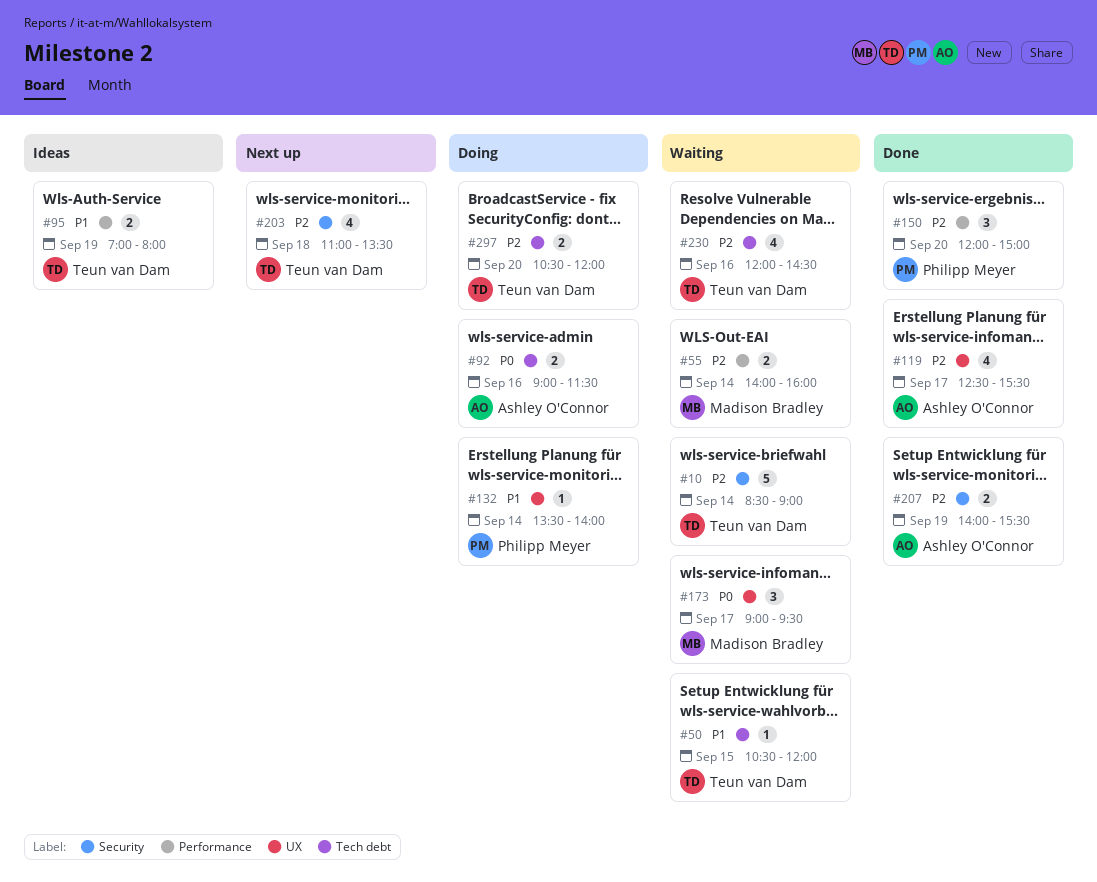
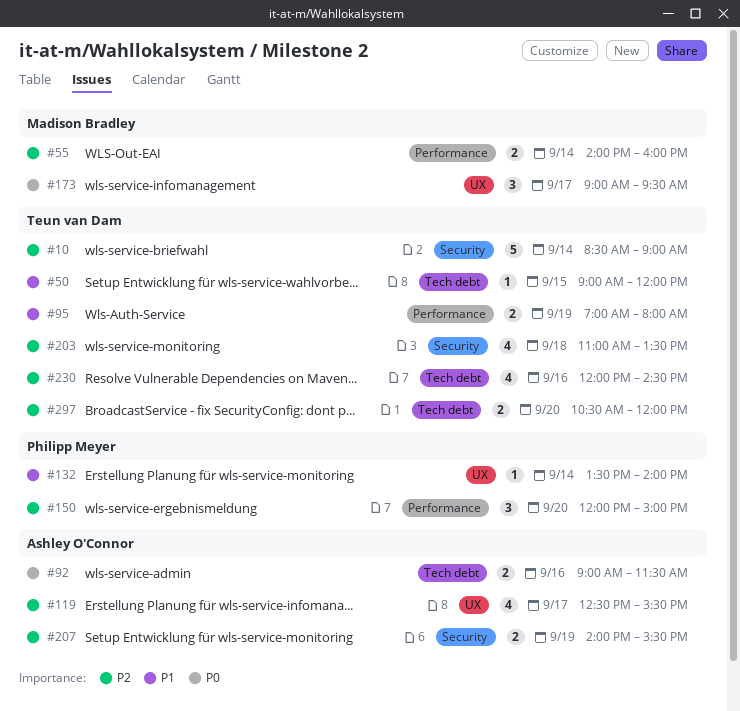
#50, begins: 10:30 -> 09:00

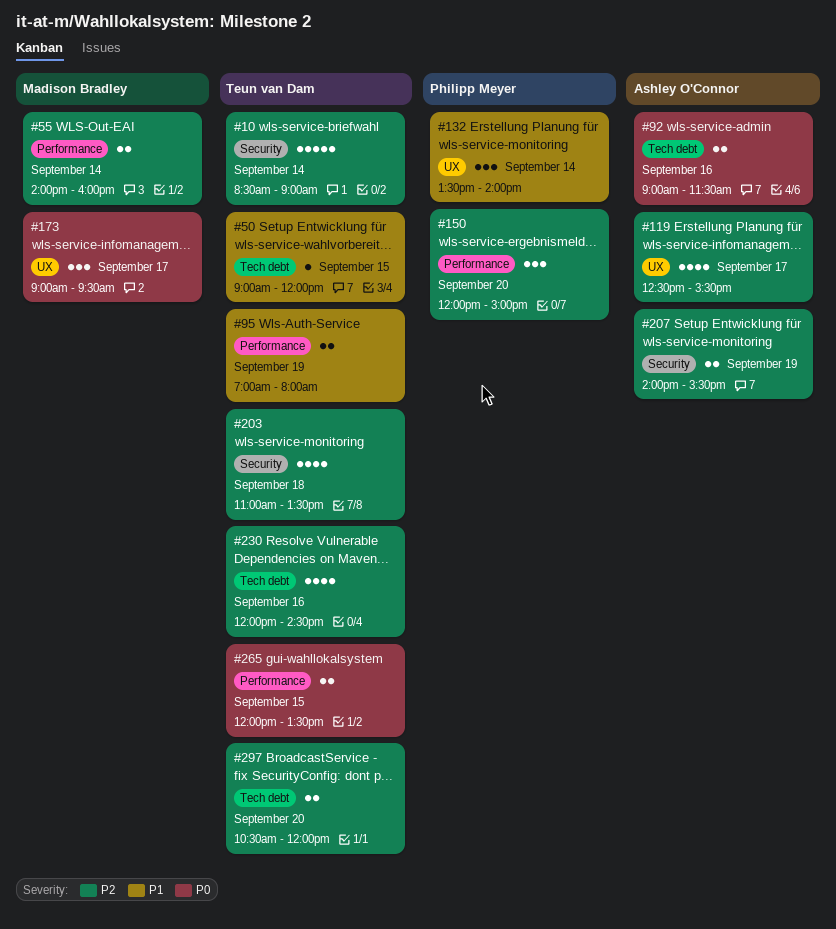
#132, estimate: 1 -> 3
#265: none -> present

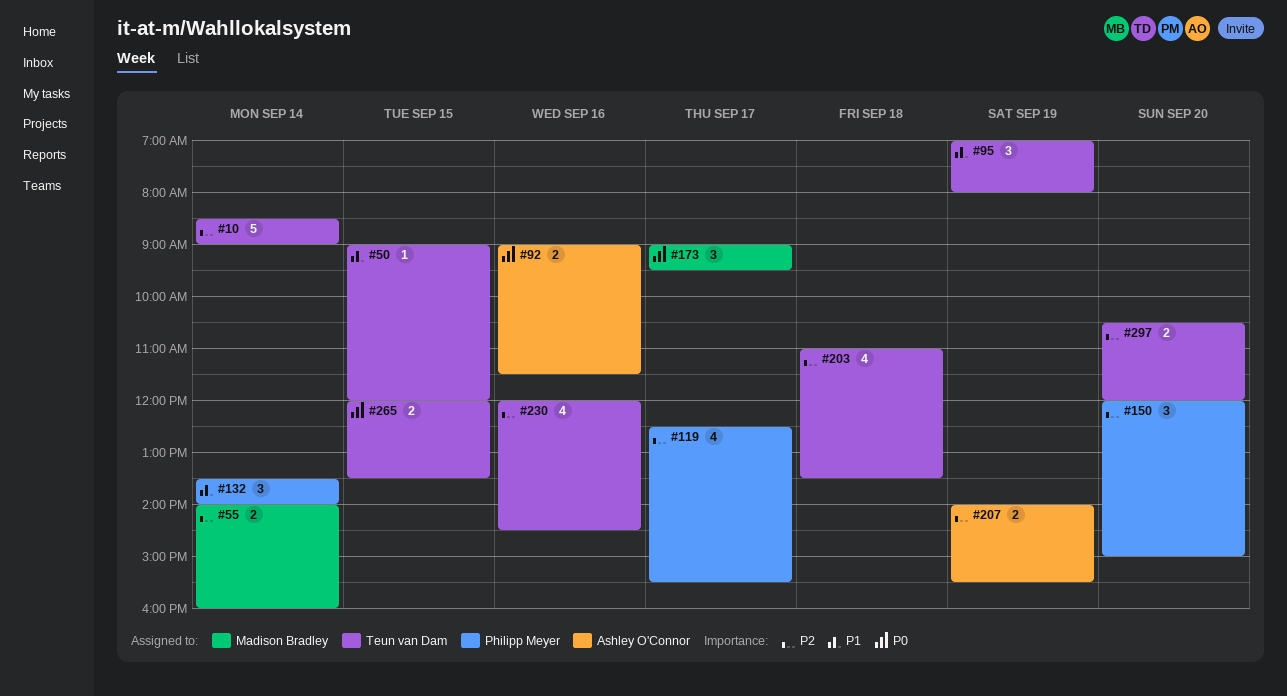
#95, estimate: 2 -> 3
#119, owner: Ashley O'Connor -> Philipp Meyer

